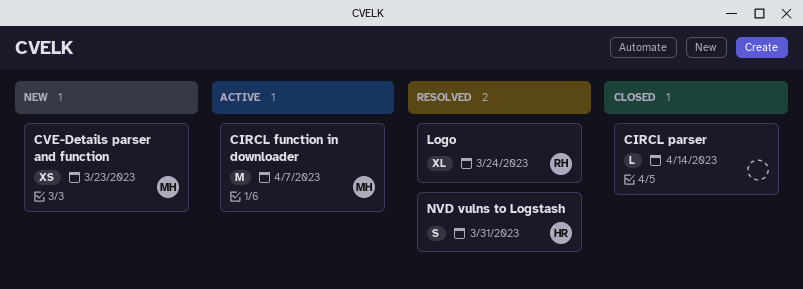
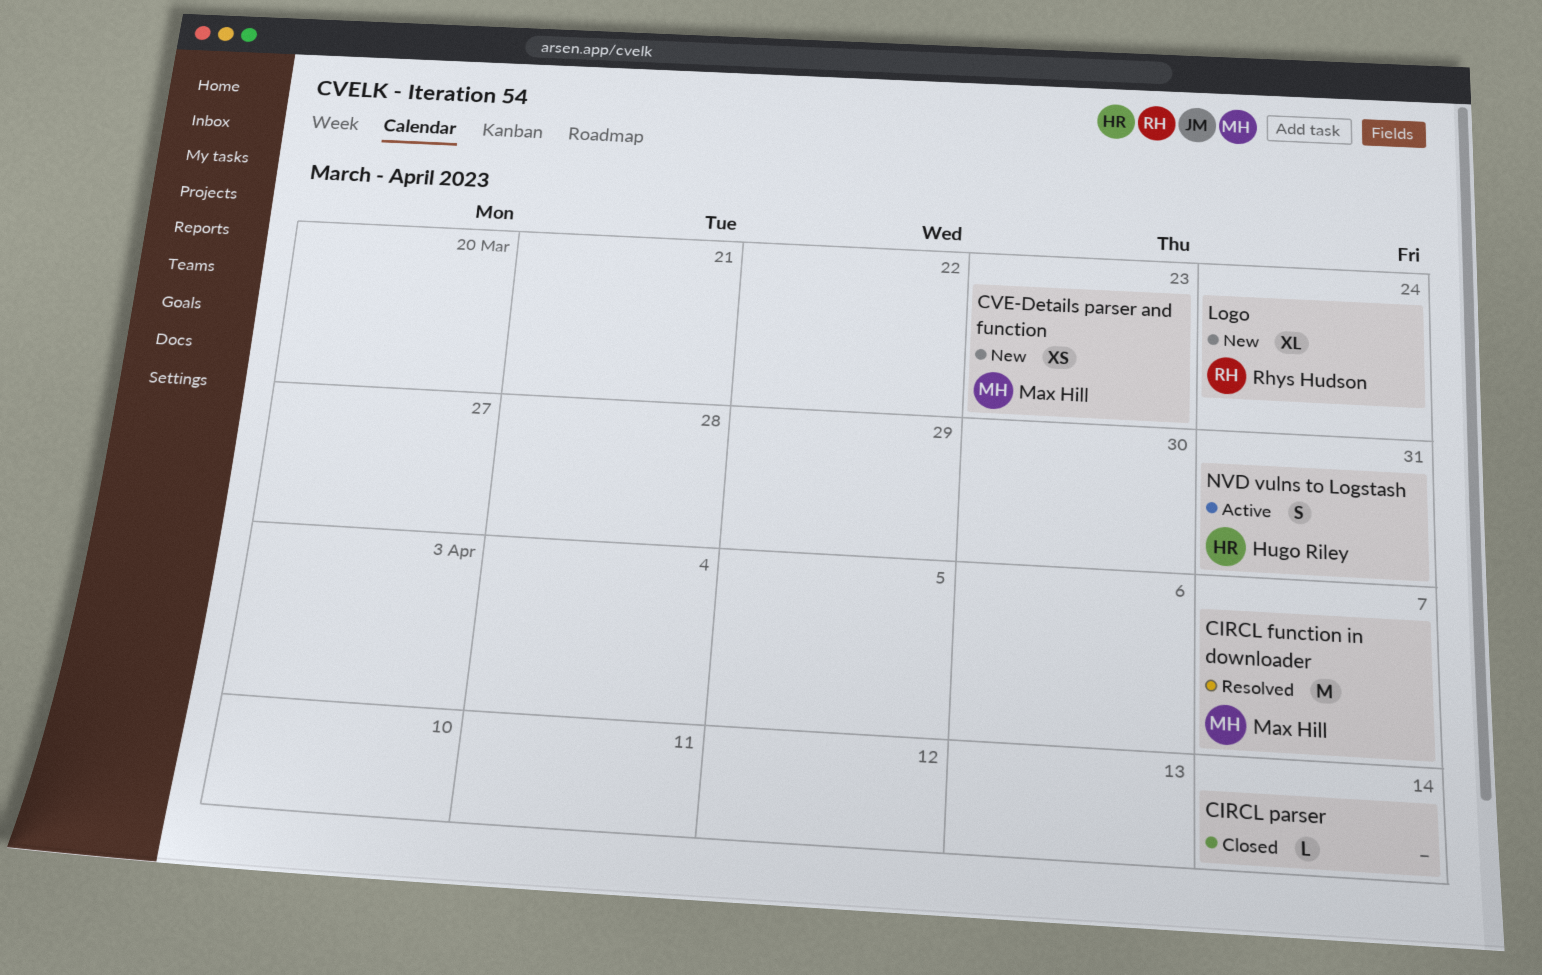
CIRCL function in downloader, status: Active -> Resolved
Logo, status: Resolved -> New
NVD vulns to Logstash, status: Resolved -> Active

